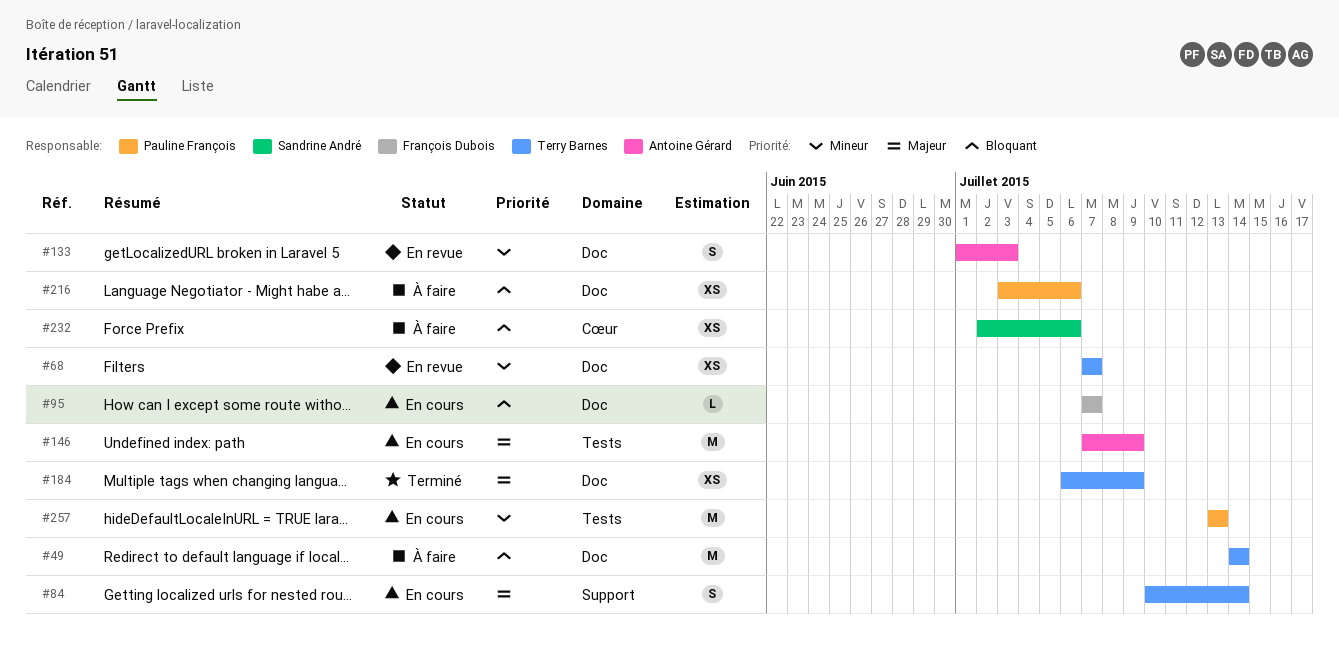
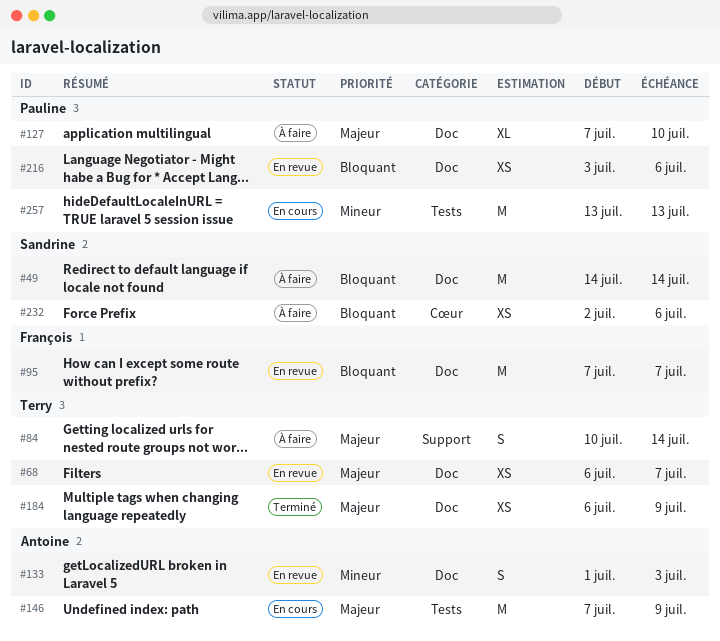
#49, owner: Terry Barnes -> Sandrine André
#68, priority: Mineur -> Majeur
#68, start: Jul 7 -> Jul 6
#84, status: En cours -> À faire
#95, status: En cours -> En revue
#95, estimate: L -> M
#127: none -> present
#216, status: À faire -> En revue

